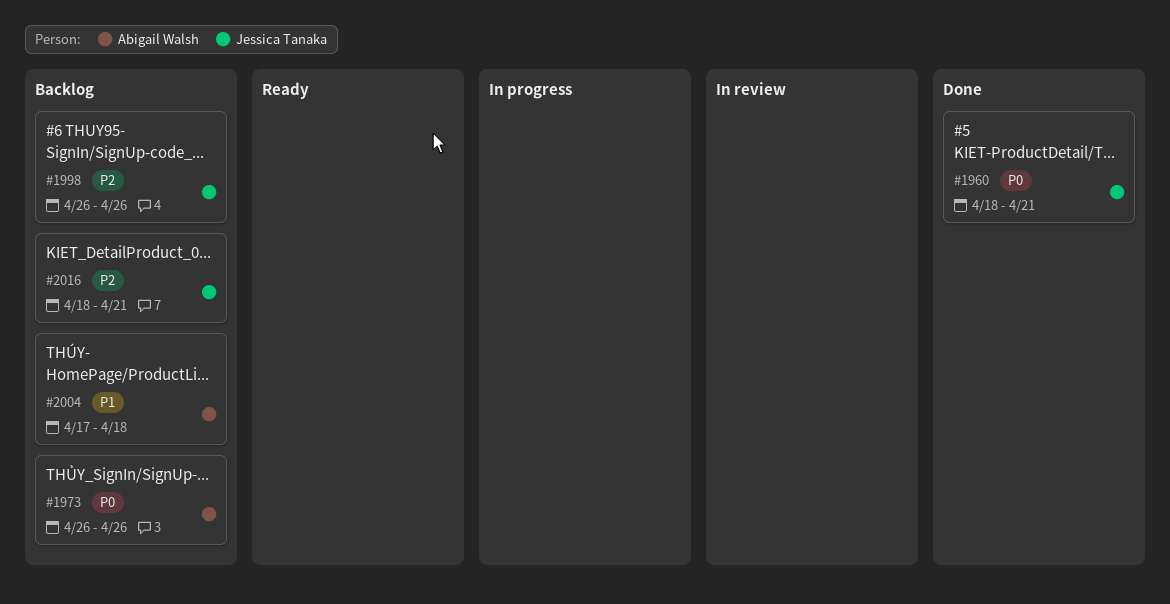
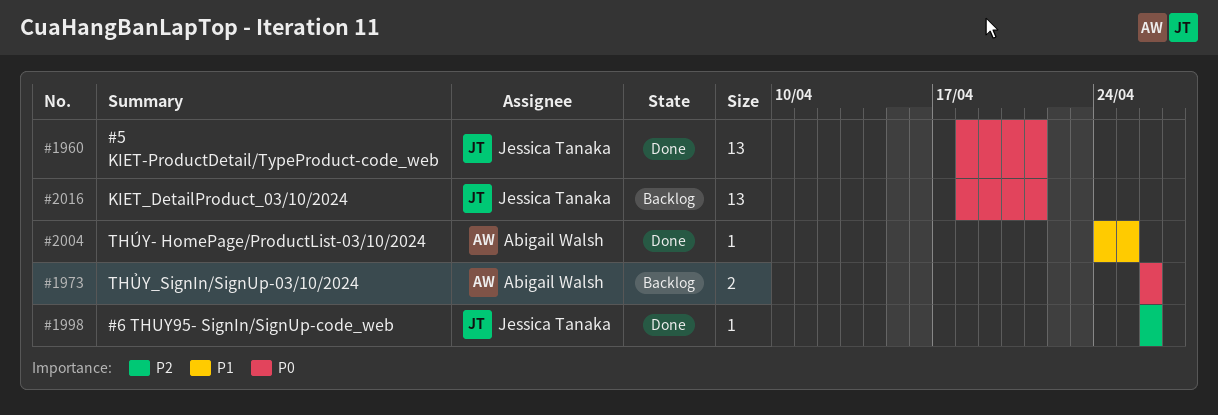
#1998, status: Backlog -> Done
#2004, status: Backlog -> Done
#2004, start: Apr 17 -> Apr 24
#2004, due: Apr 18 -> Apr 25
#2016, priority: P2 -> P0

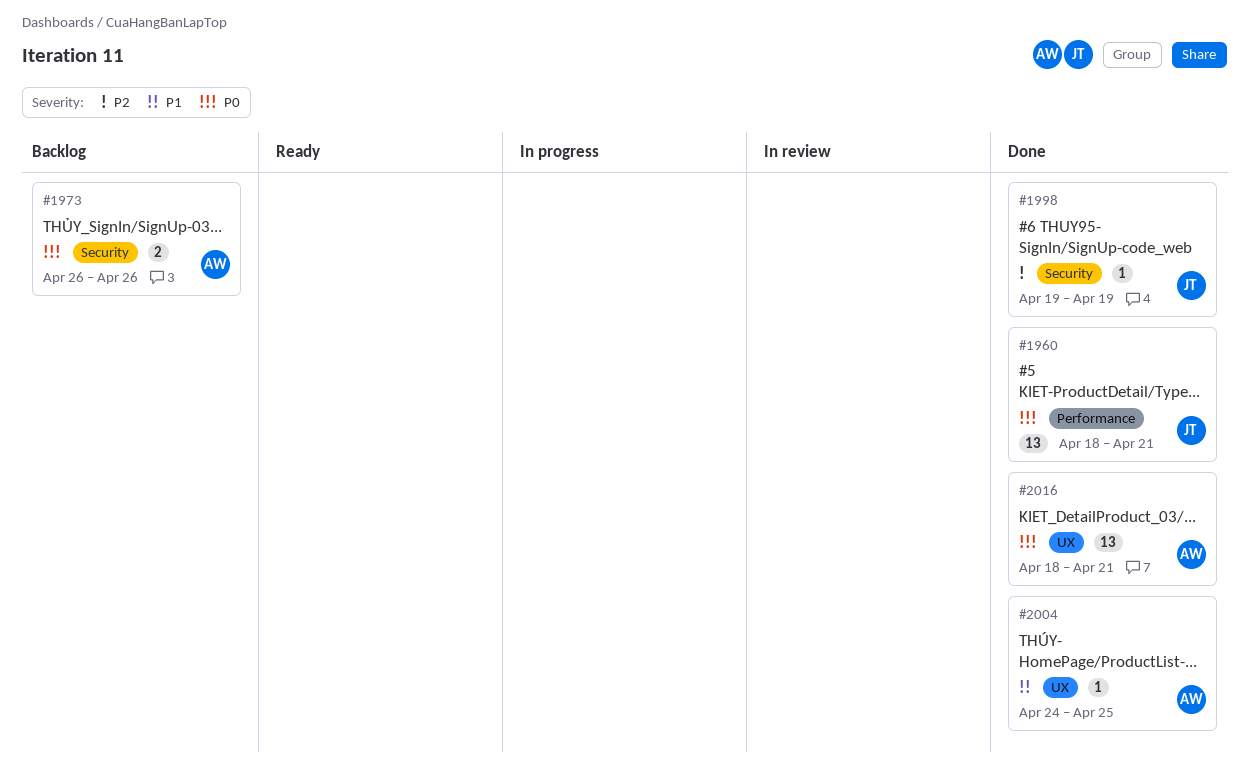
#1998, start: Apr 26 -> Apr 19
#1998, due: Apr 26 -> Apr 19
#2016, status: Backlog -> Done
#2016, owner: Jessica Tanaka -> Abigail Walsh

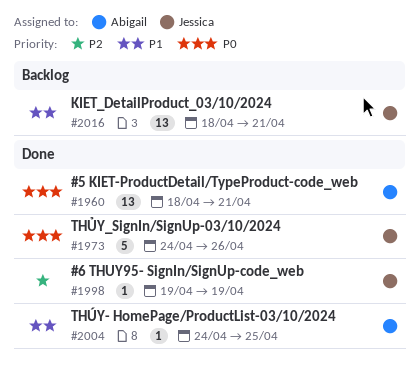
#1960, owner: Jessica -> Abigail
#1973, status: Backlog -> Done
#1973, owner: Abigail -> Jessica
#1973, estimate: 2 -> 5
#1973, start: Apr 26 -> Apr 24
#2016, status: Done -> Backlog
#2016, owner: Abigail -> Jessica
#2016, priority: P0 -> P1

